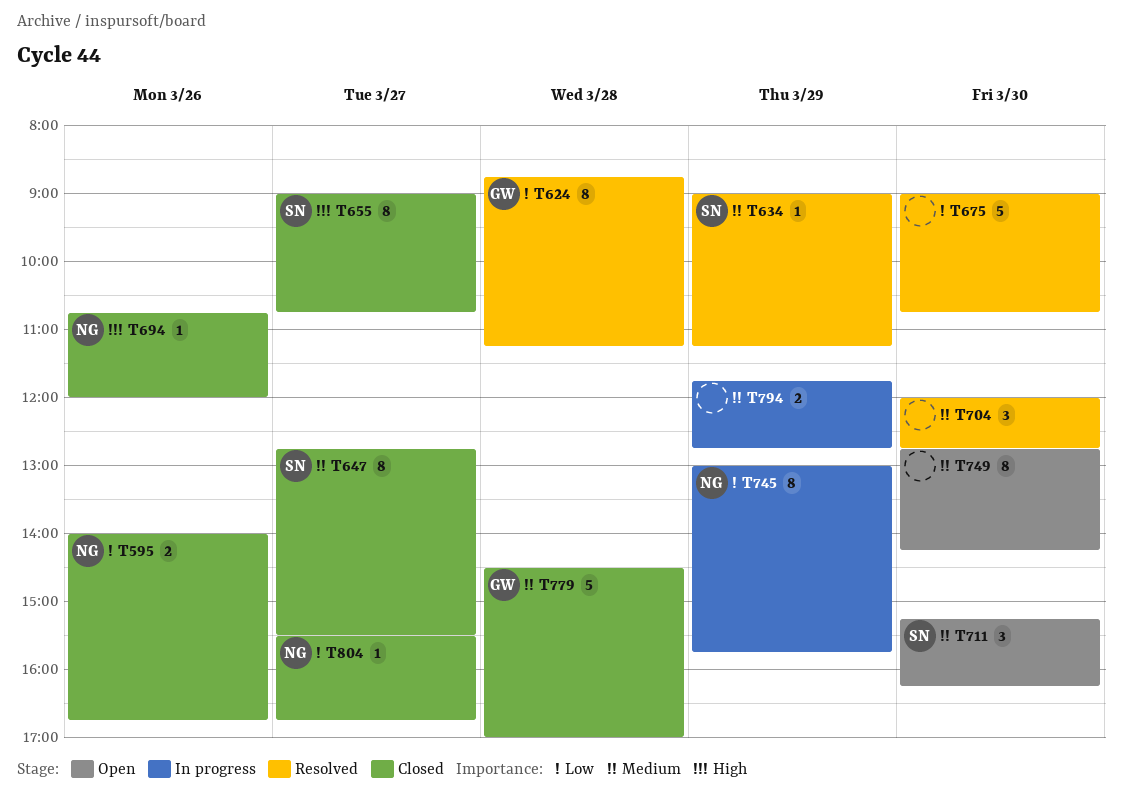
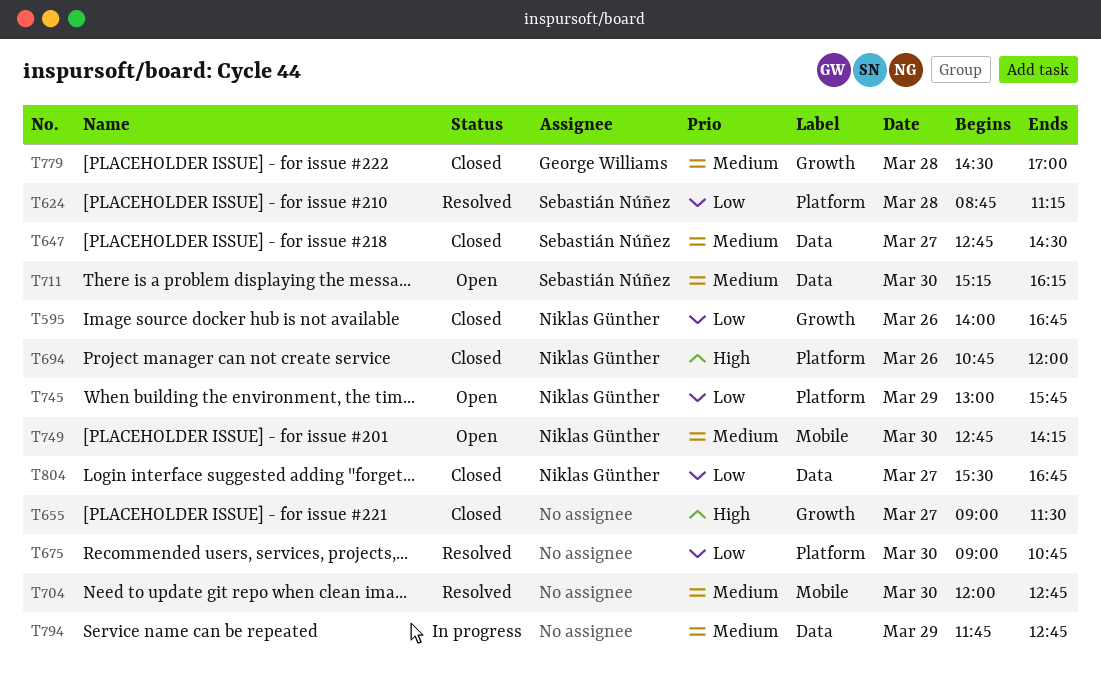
T624, owner: George Williams -> Sebastián Núñez
T634: present -> none
T647, ends: 15:30 -> 14:30
T655, owner: Sebastián Núñez -> none
T655, ends: 10:45 -> 11:30
T745, status: In progress -> Open
T749, owner: none -> Niklas Günther

